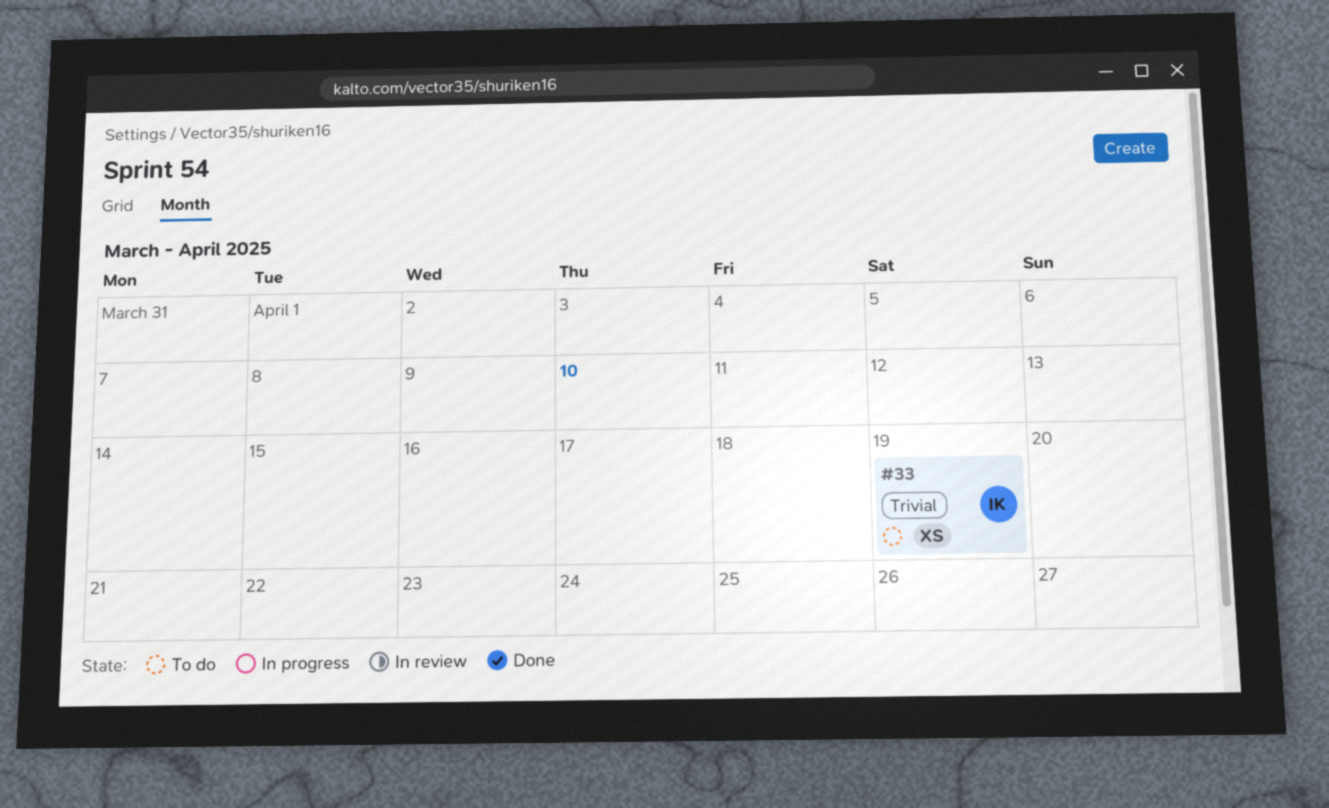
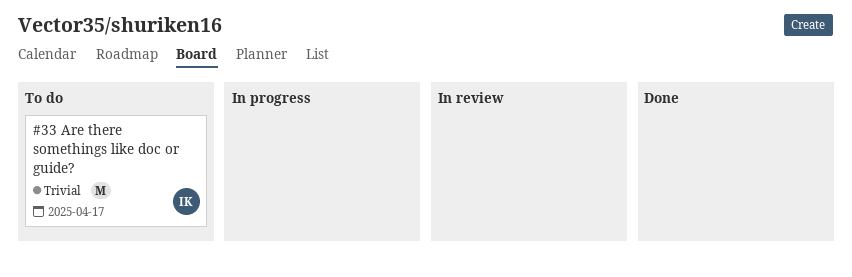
#33, estimate: XS -> M
#33, due: Apr 19 -> Apr 17

